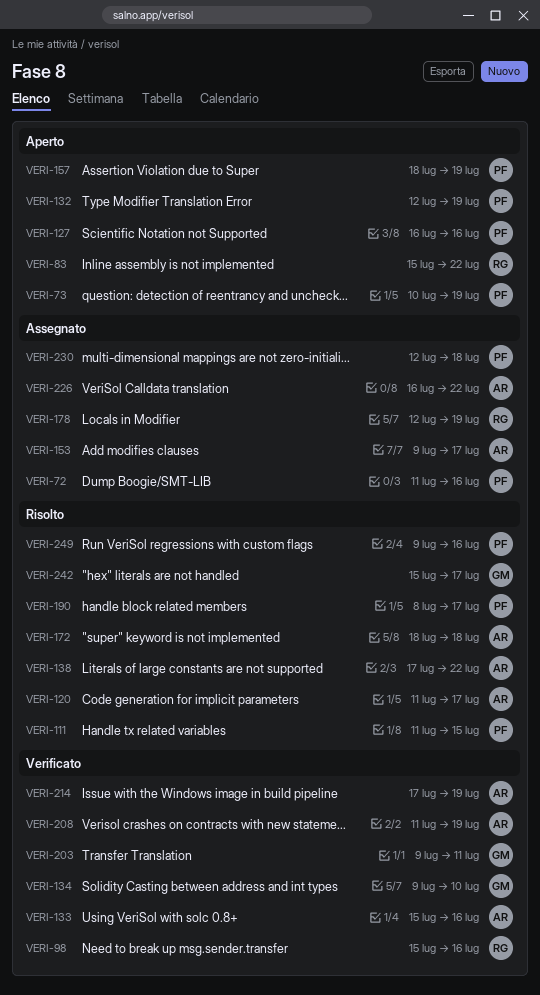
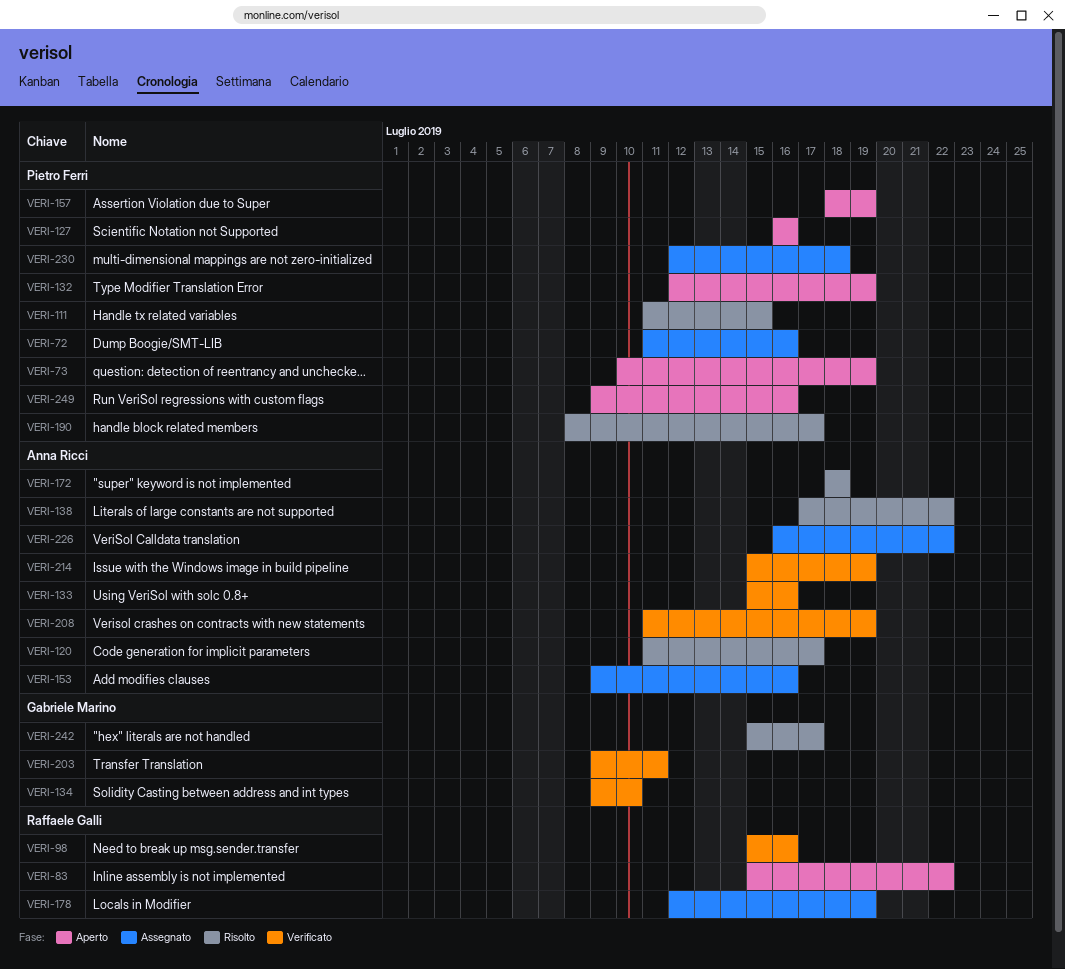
VERI-153, due: Jul 17 -> Jul 16
VERI-214, start: Jul 17 -> Jul 15
VERI-249, status: Risolto -> Aperto

